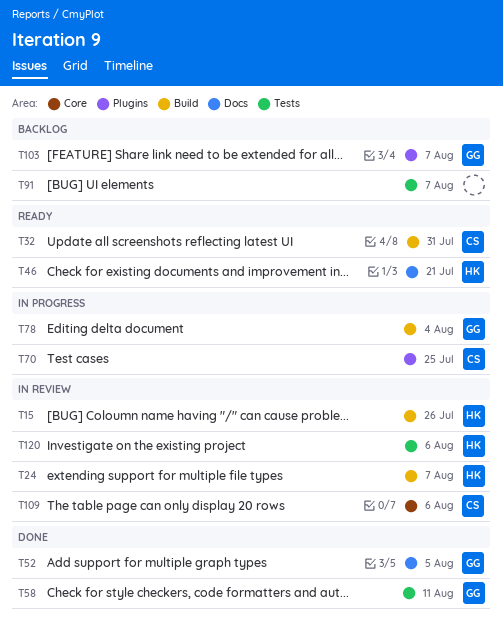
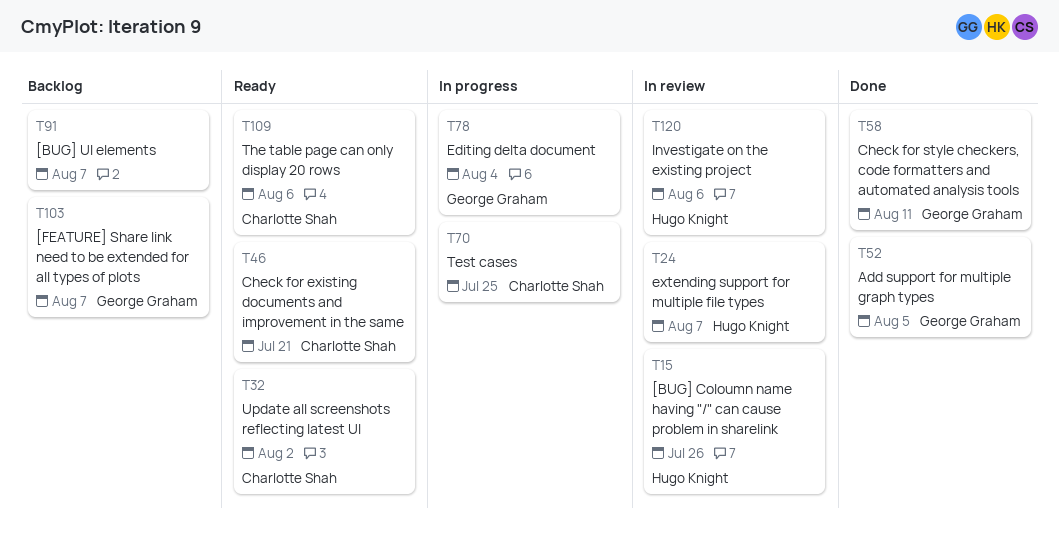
T32, due: Jul 31 -> Aug 2
T46, owner: Hugo Knight -> Charlotte Shah
T109, status: In review -> Ready

